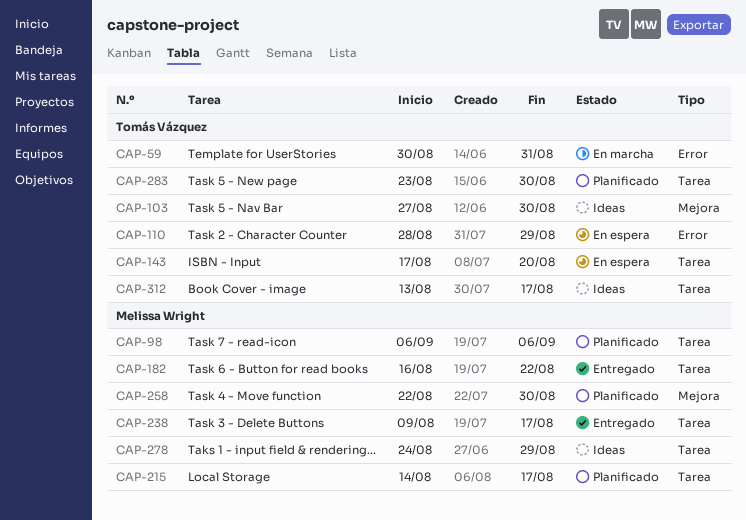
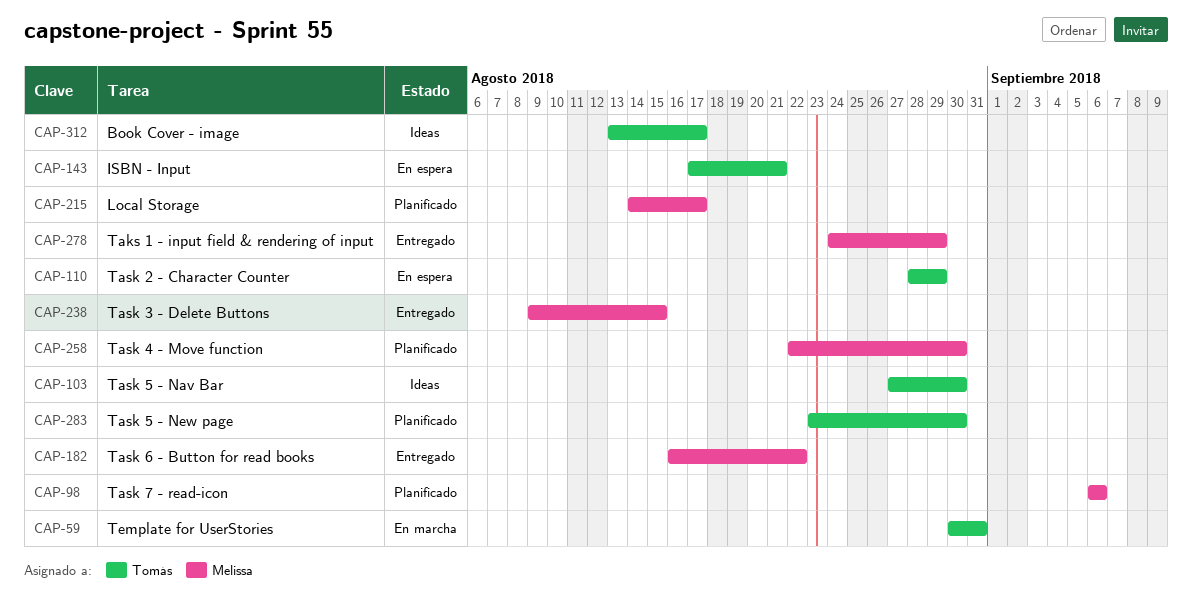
CAP-143, due: Aug 20 -> Aug 21
CAP-238, due: Aug 17 -> Aug 15
CAP-278, status: Ideas -> Entregado

